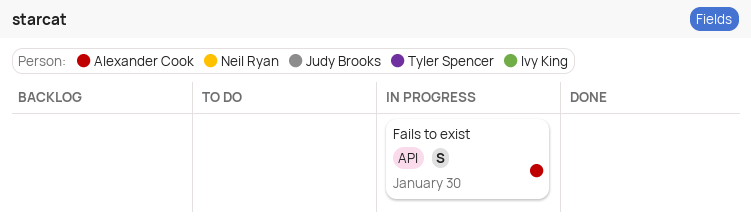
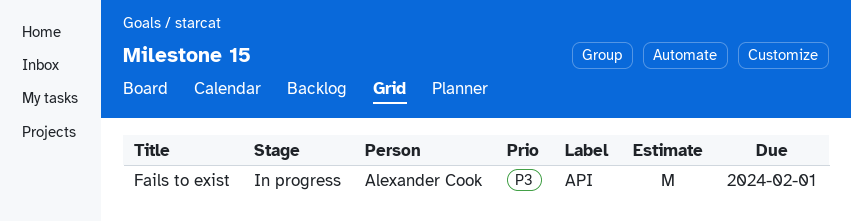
Fails to exist, estimate: S -> M
Fails to exist, due: Jan 30 -> Feb 1

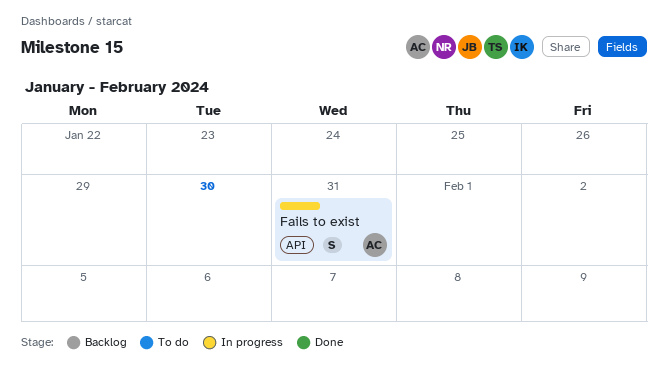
Fails to exist, estimate: M -> S
Fails to exist, due: Feb 1 -> Jan 31

